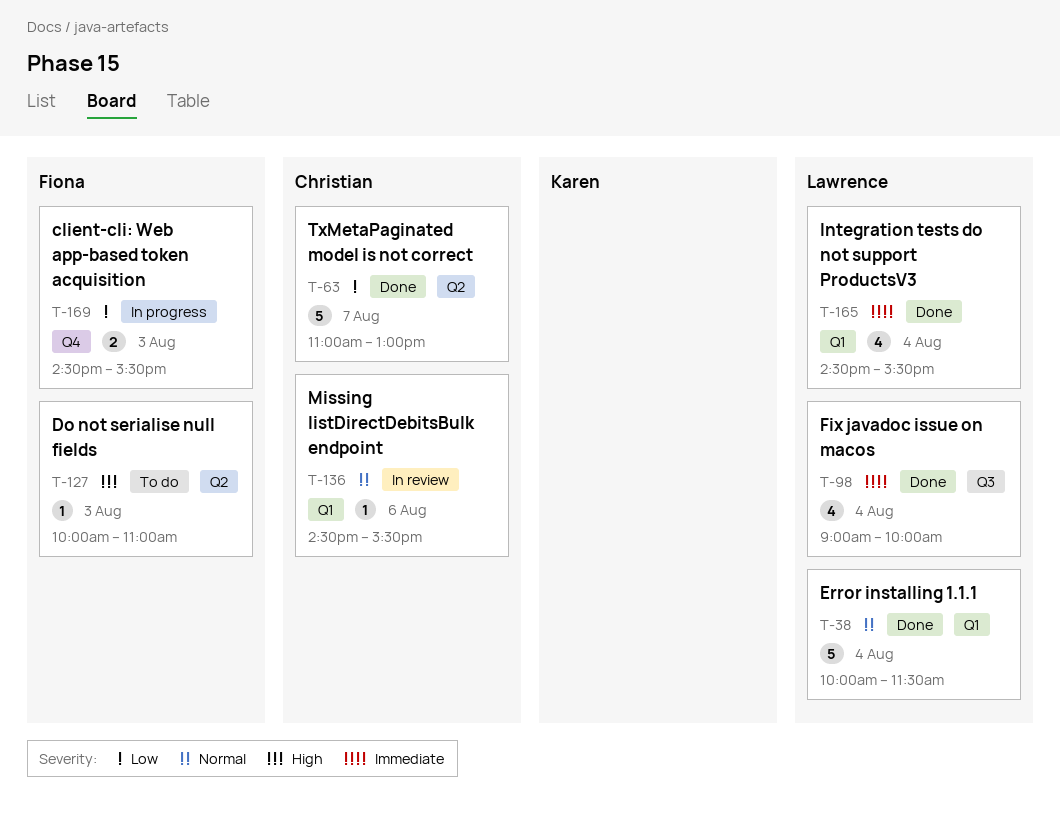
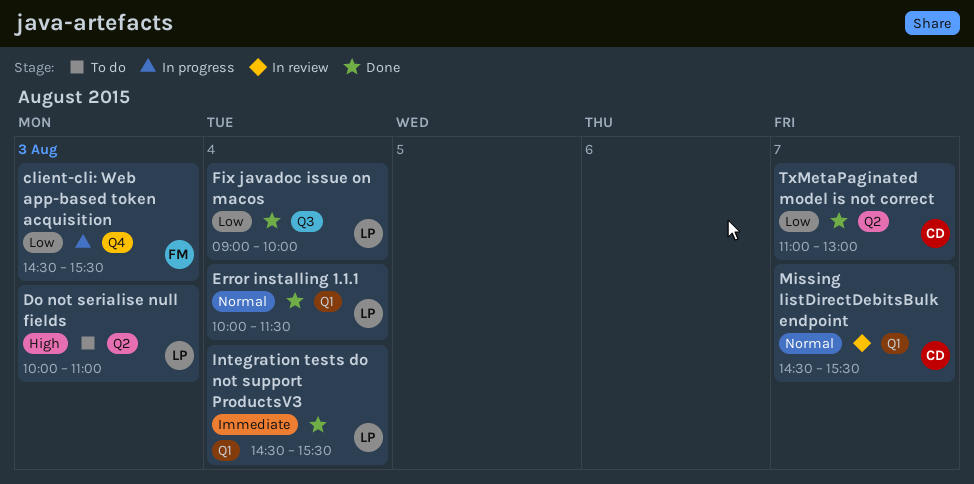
Do not serialise null fields, owner: Fiona -> Lawrence
Fix javadoc issue on macos, priority: Immediate -> Low
Missing listDirectDebitsBulk endpoint, day: Aug 6 -> Aug 7

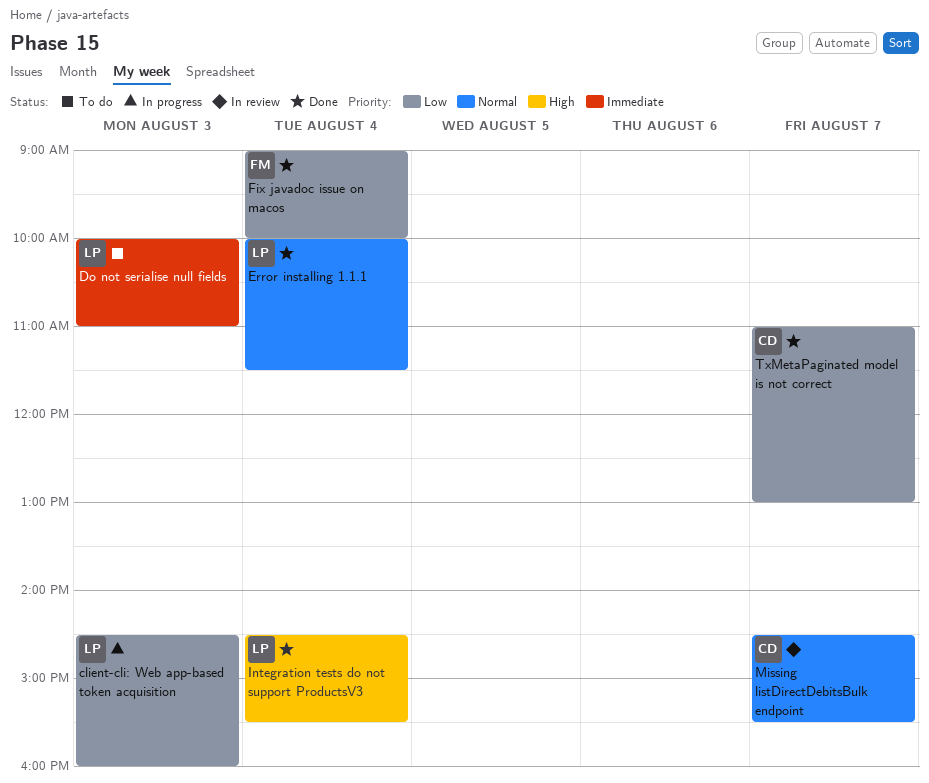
client-cli: Web app-based token acquisition, owner: FM -> LP
client-cli: Web app-based token acquisition, ends: 15:30 -> 16:00
Do not serialise null fields, priority: High -> Immediate
Fix javadoc issue on macos, owner: LP -> FM
Integration tests do not support ProductsV3, priority: Immediate -> High

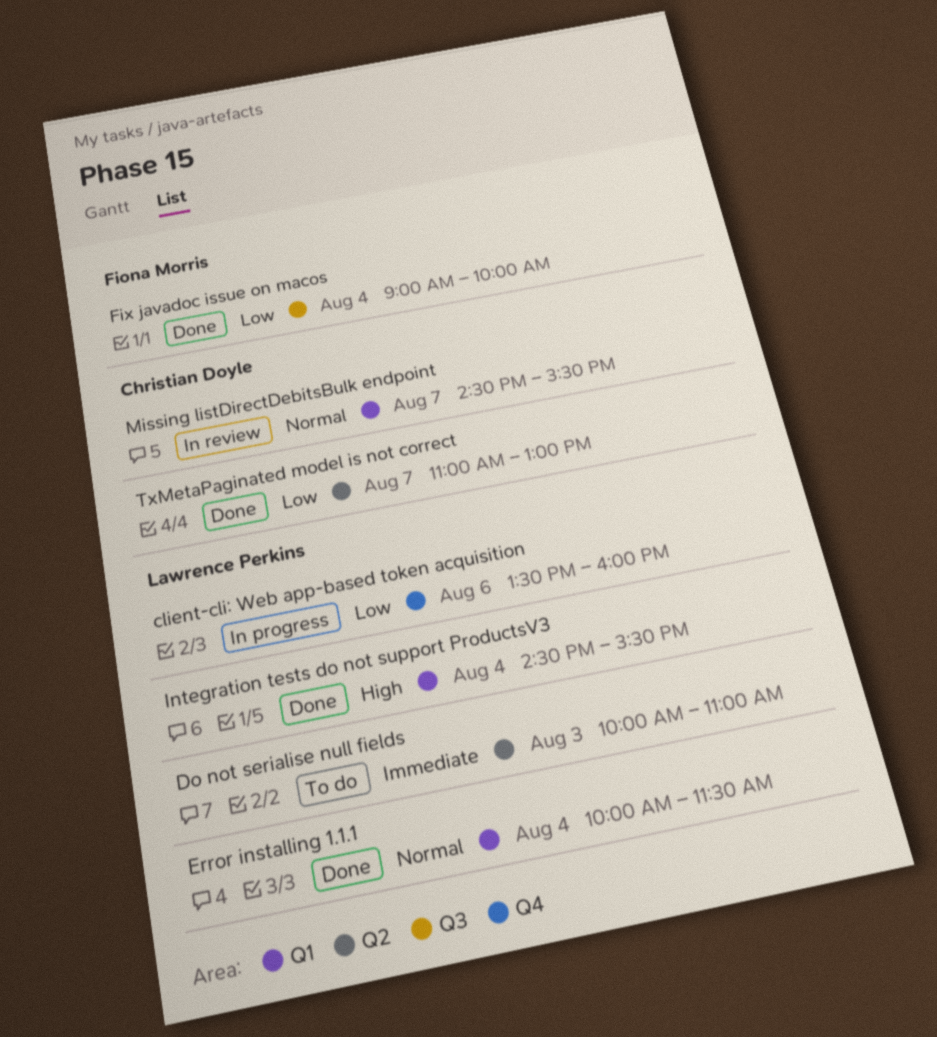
client-cli: Web app-based token acquisition, day: Aug 3 -> Aug 6
client-cli: Web app-based token acquisition, begins: 14:30 -> 13:30

